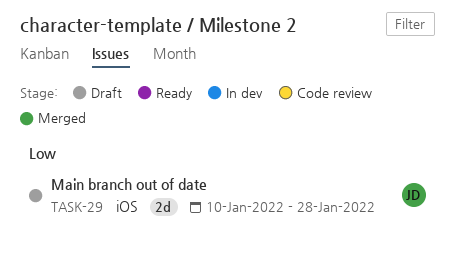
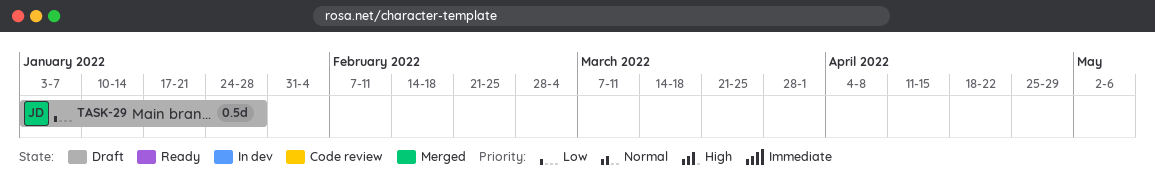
TASK-29, estimate: 2d -> 0.5d
TASK-29, start: Jan 10 -> Jan 3

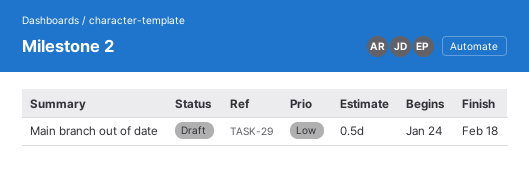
TASK-29, start: Jan 3 -> Jan 24
TASK-29, due: Jan 28 -> Feb 18

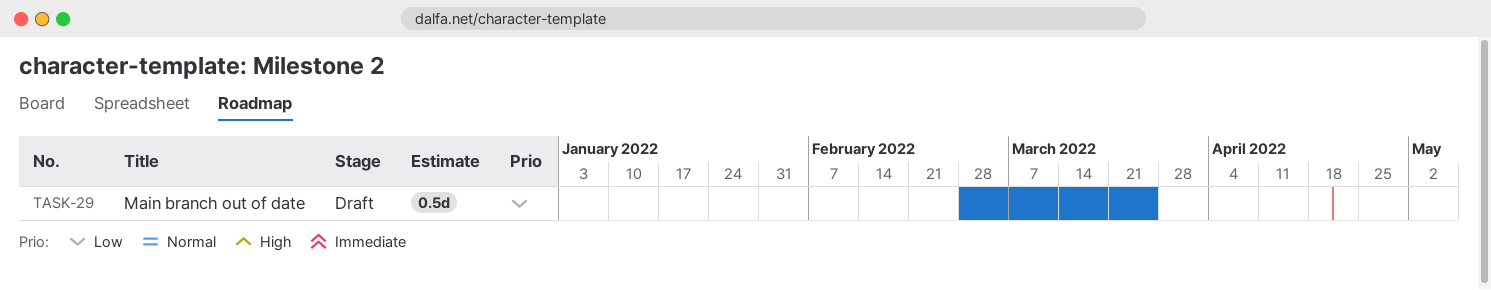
TASK-29, start: Jan 24 -> Feb 28
TASK-29, due: Feb 18 -> Mar 25

